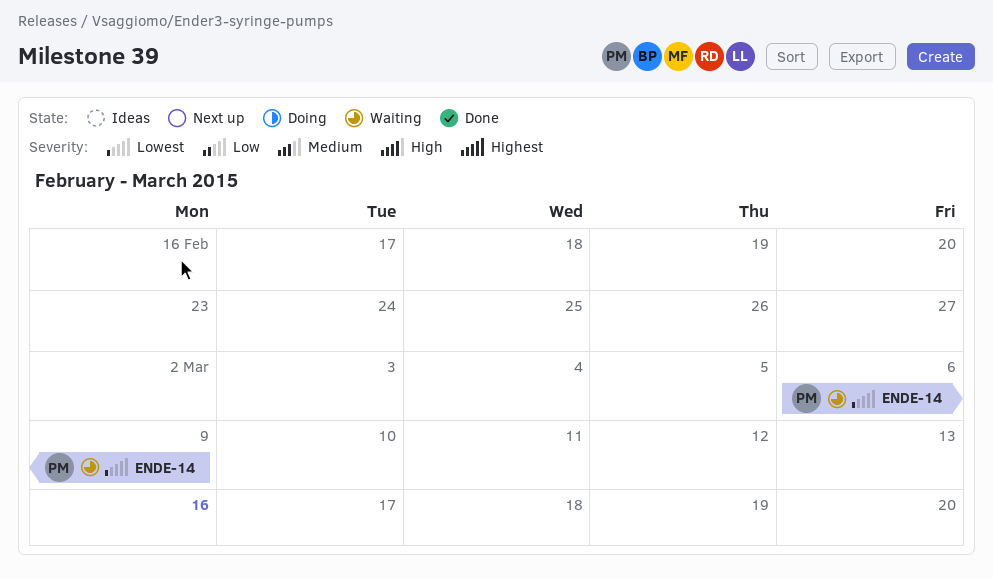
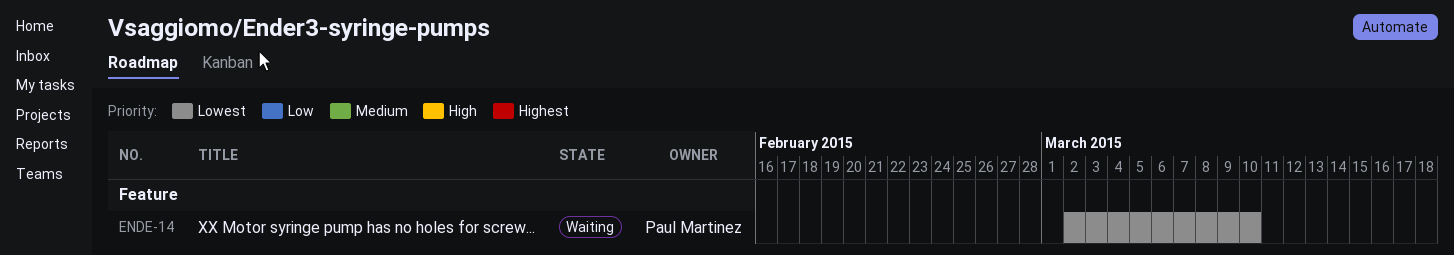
ENDE-14, start: Mar 6 -> Mar 2
ENDE-14, due: Mar 9 -> Mar 10

